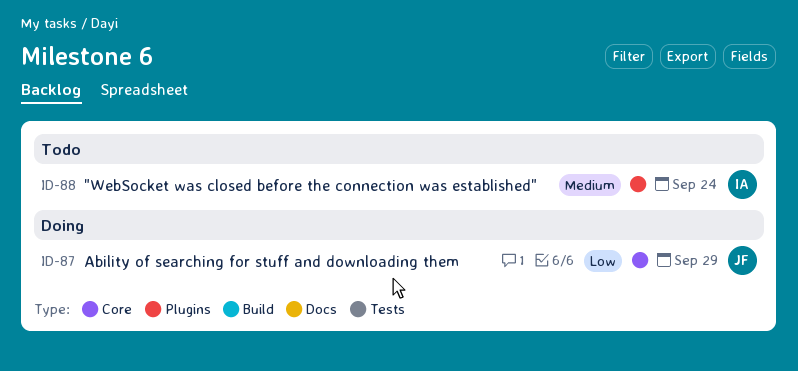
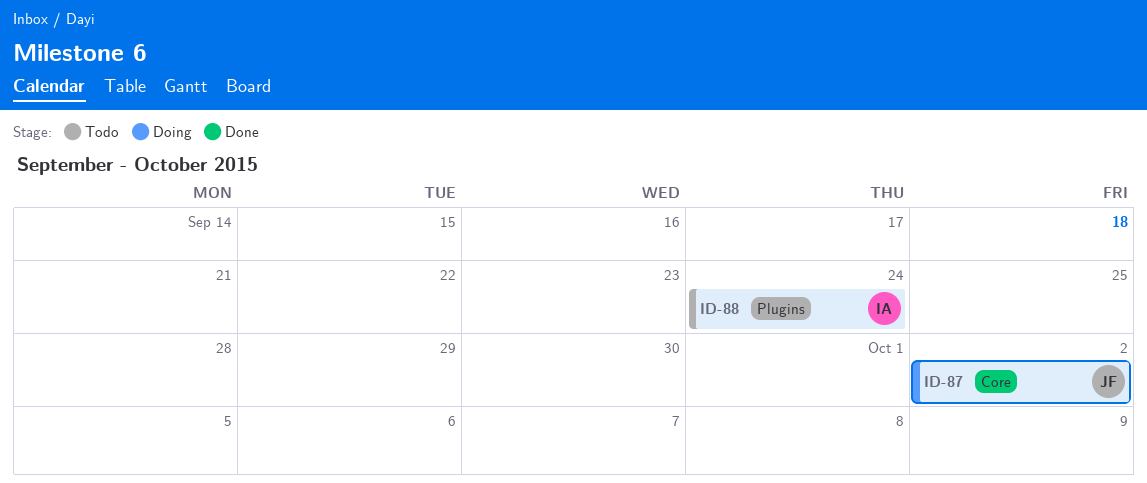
ID-87, due: Sep 29 -> Oct 2

